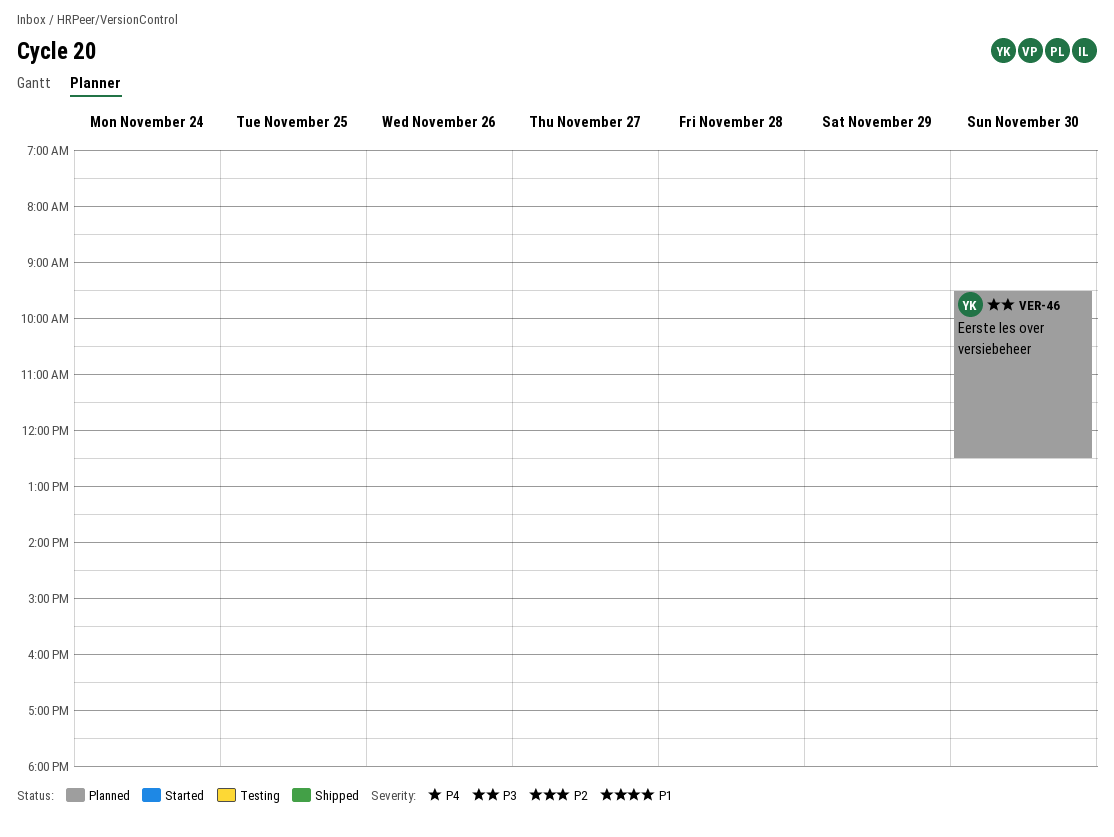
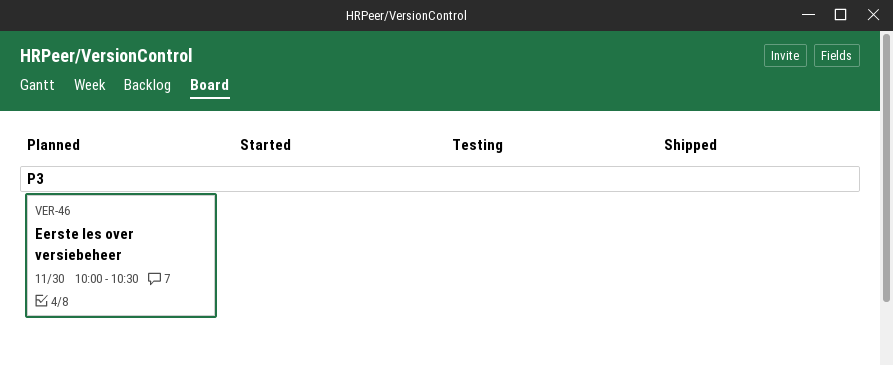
VER-46, begins: 09:30 -> 10:00
VER-46, ends: 12:30 -> 10:30

